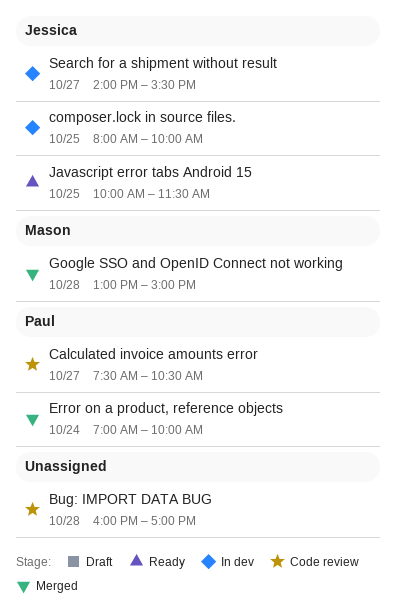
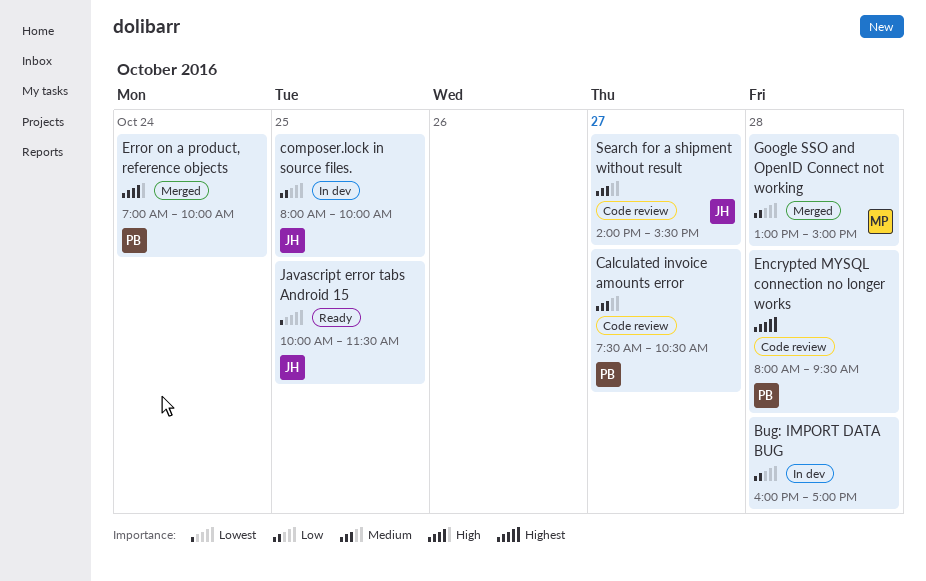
Bug: IMPORT DATA BUG, status: Code review -> In dev
Encrypted MYSQL connection no longer works: none -> present
Search for a shipment without result, status: In dev -> Code review

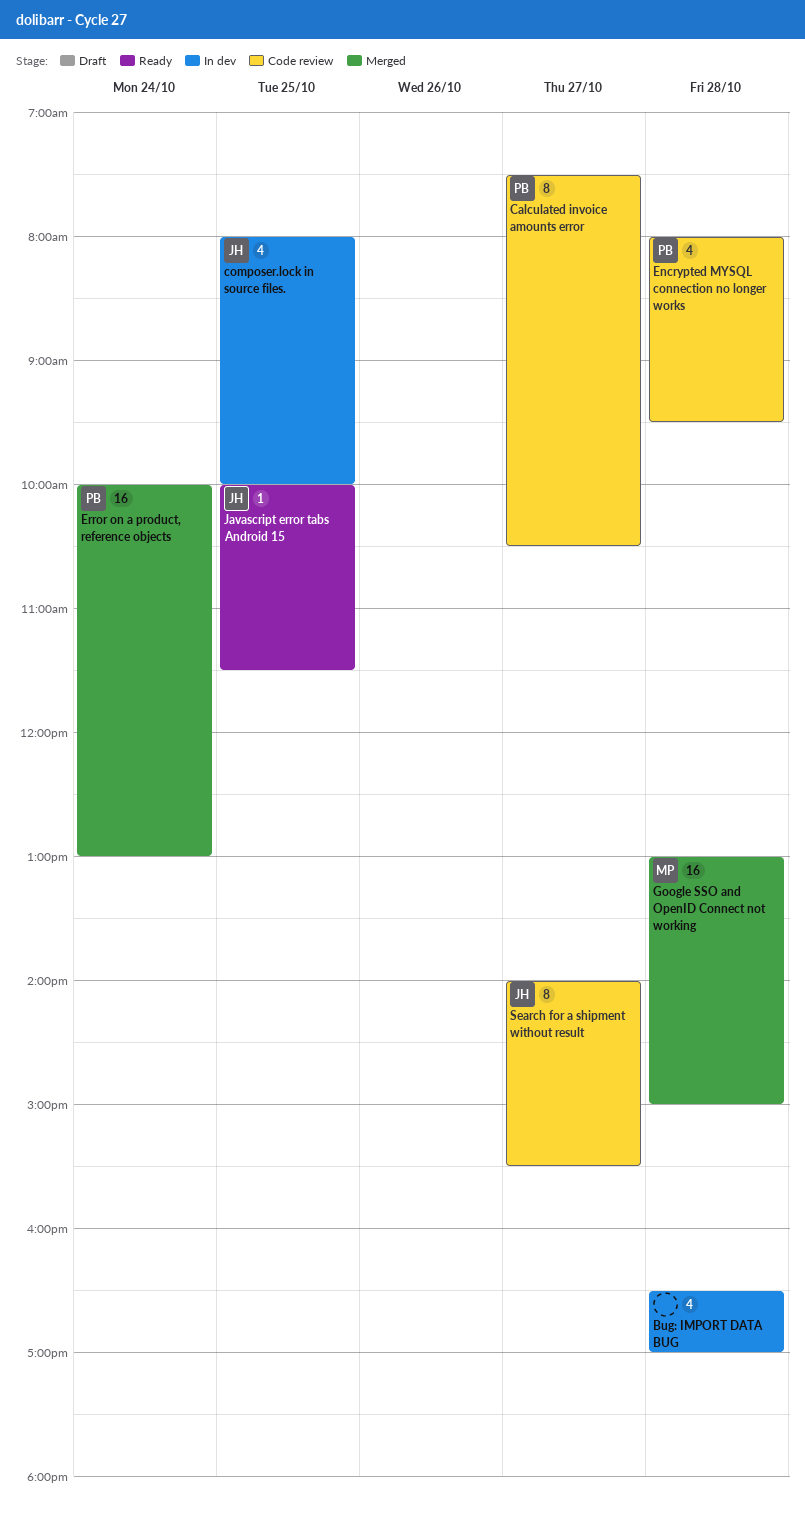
Bug: IMPORT DATA BUG, begins: 16:00 -> 16:30
Error on a product, reference objects, begins: 07:00 -> 10:00
Error on a product, reference objects, ends: 10:00 -> 13:00

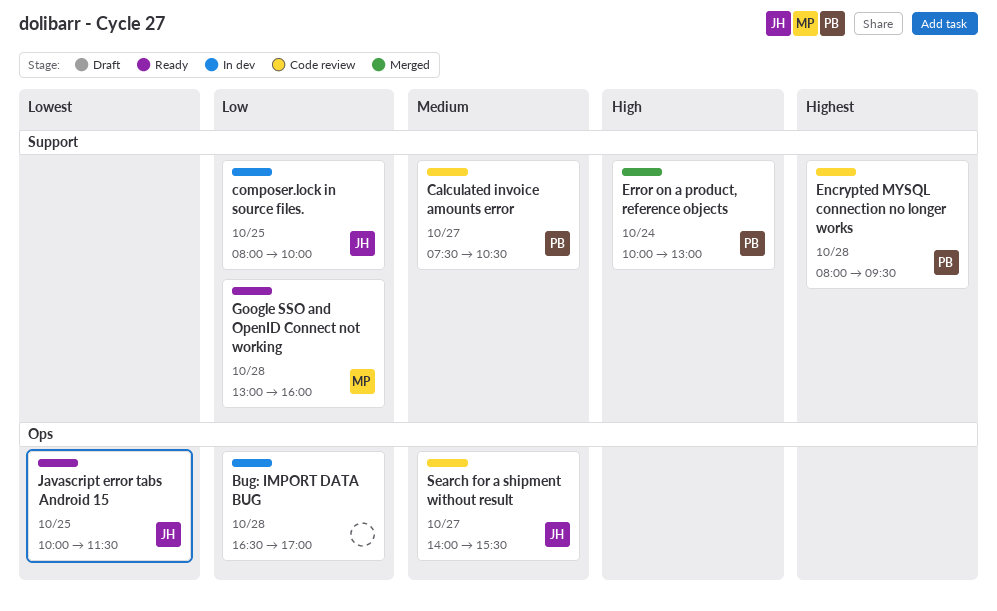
Google SSO and OpenID Connect not working, status: Merged -> Ready
Google SSO and OpenID Connect not working, ends: 15:00 -> 16:00

